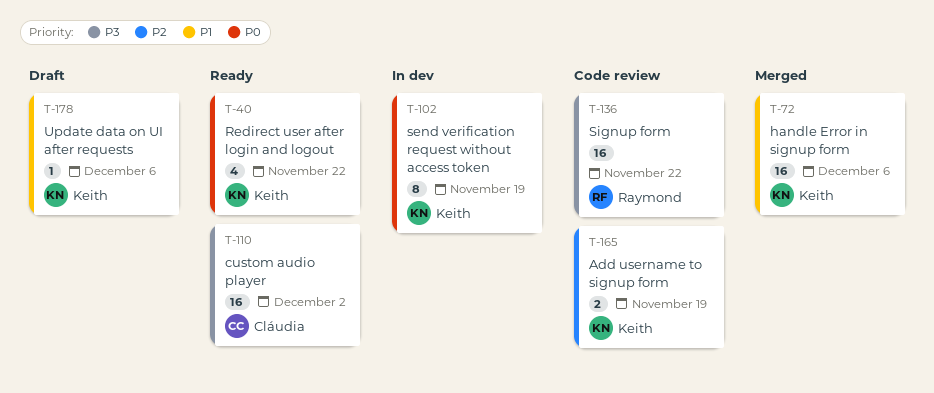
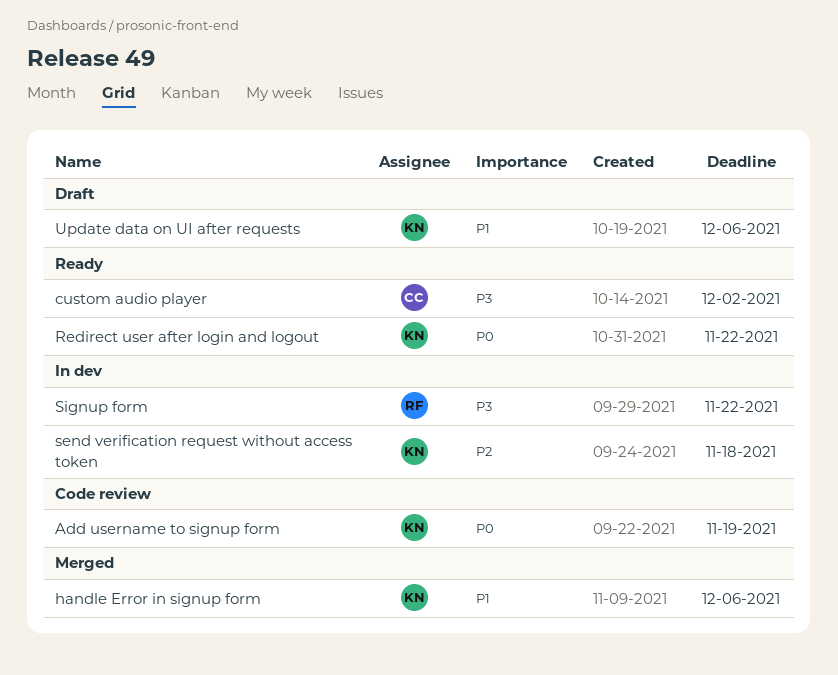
Add username to signup form, priority: P2 -> P0
send verification request without access token, priority: P0 -> P2
send verification request without access token, due: Nov 19 -> Nov 18
Signup form, status: Code review -> In dev

